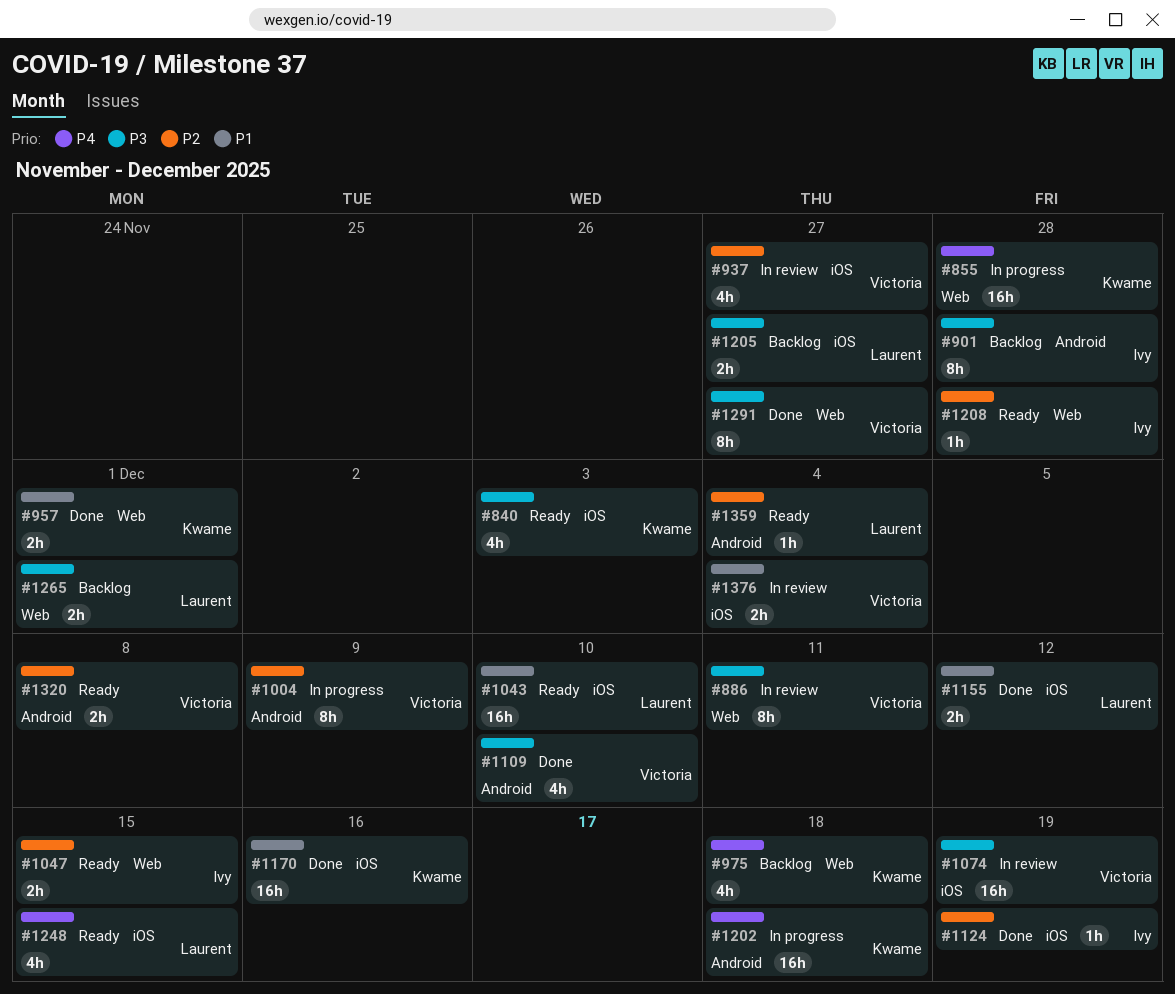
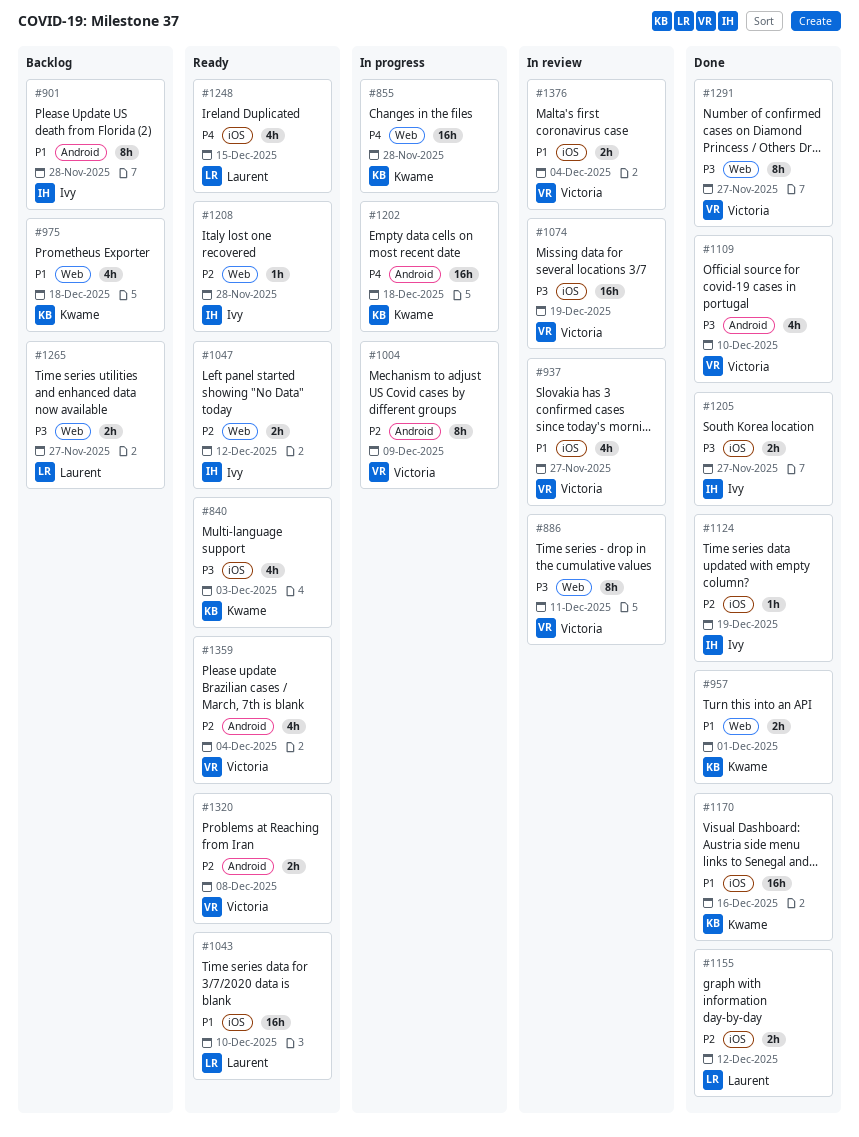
#901, priority: P3 -> P1
#937, priority: P2 -> P1
#975, priority: P4 -> P1
#1047, due: Dec 15 -> Dec 12
#1155, priority: P1 -> P2
#1205, status: Backlog -> Done
#1205, owner: Laurent -> Ivy
#1265, due: Dec 1 -> Nov 27
#1359, owner: Laurent -> Victoria
#1359, estimate: 1h -> 4h

